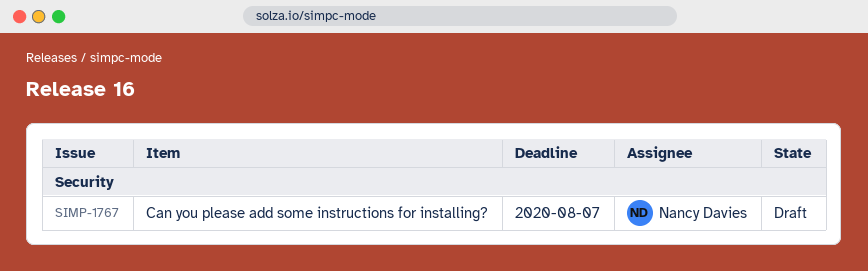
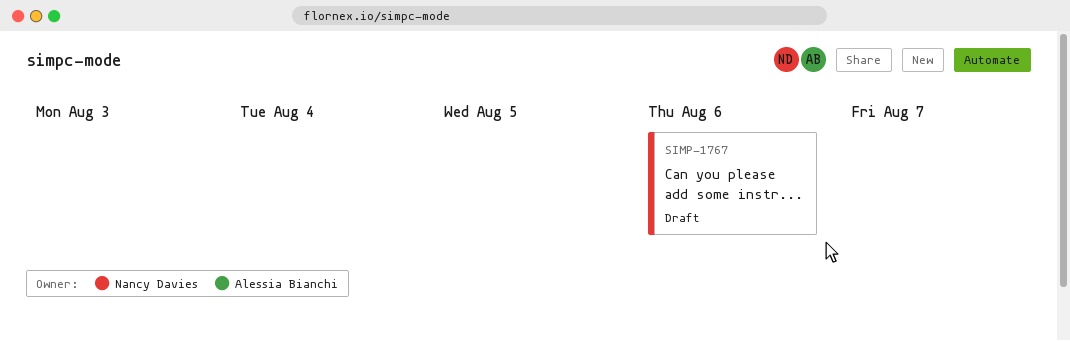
SIMP-1767, due: Aug 7 -> Aug 6

